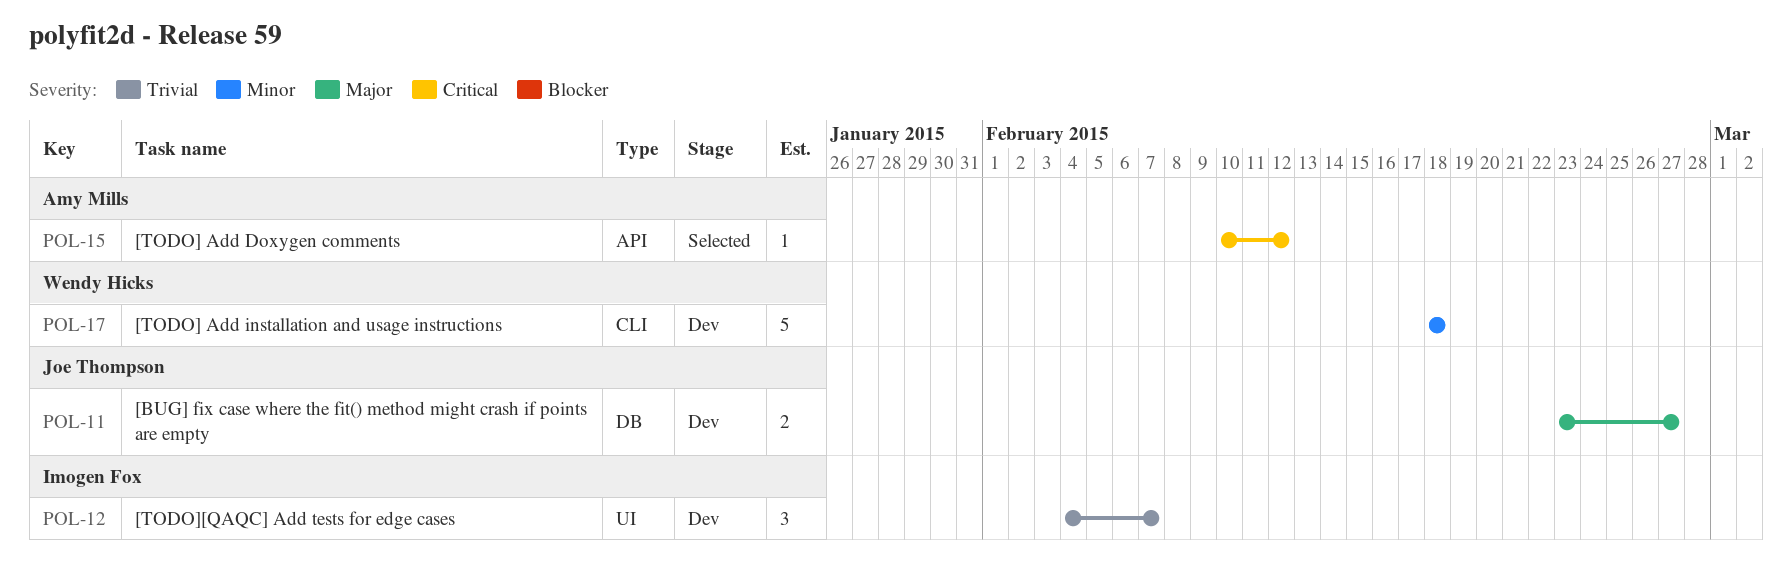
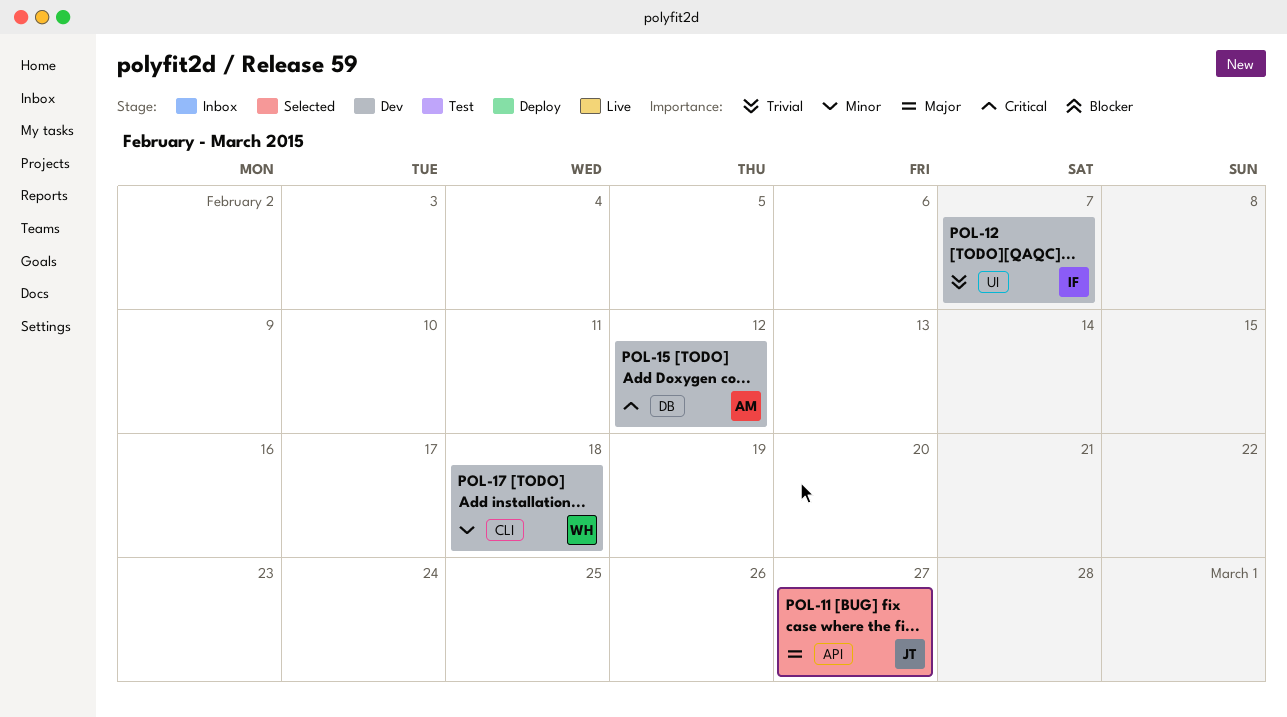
POL-11, status: Dev -> Selected
POL-11, label: DB -> API
POL-15, status: Selected -> Dev
POL-15, label: API -> DB

